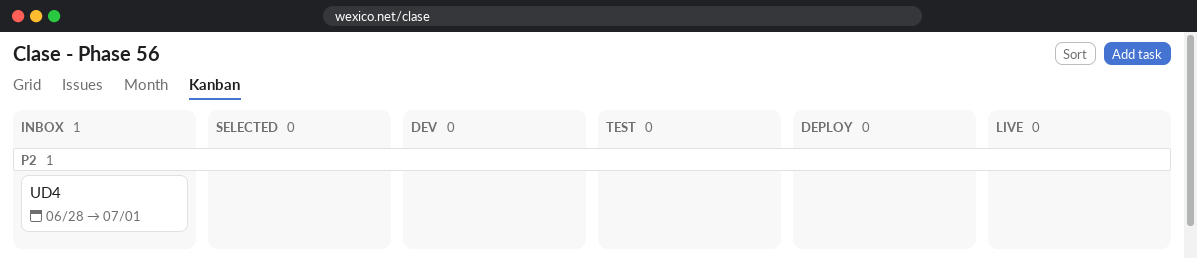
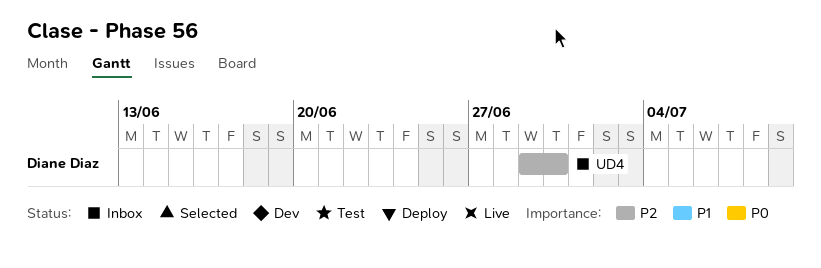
UD4, start: Jun 28 -> Jun 29
UD4, due: Jul 1 -> Jun 30

